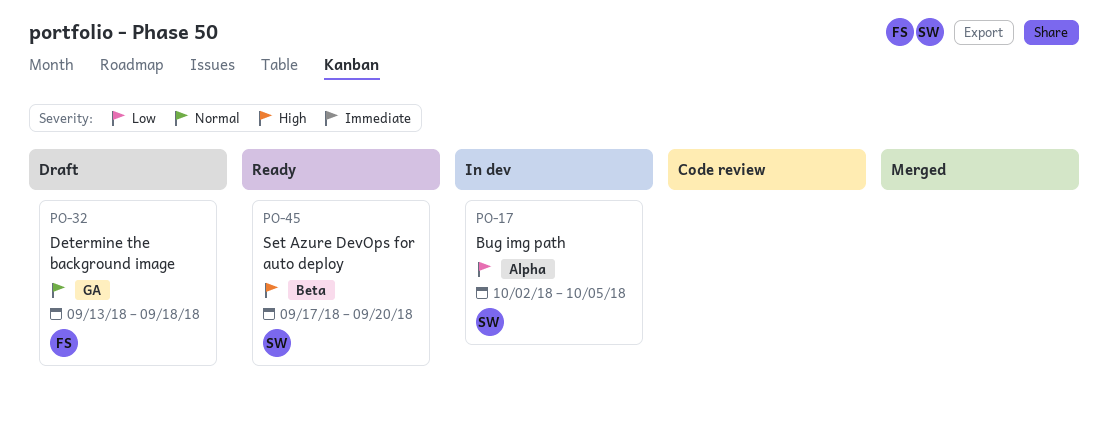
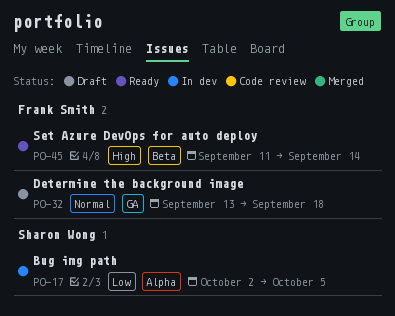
PO-45, owner: Sharon Wong -> Frank Smith
PO-45, start: Sep 17 -> Sep 11
PO-45, due: Sep 20 -> Sep 14

